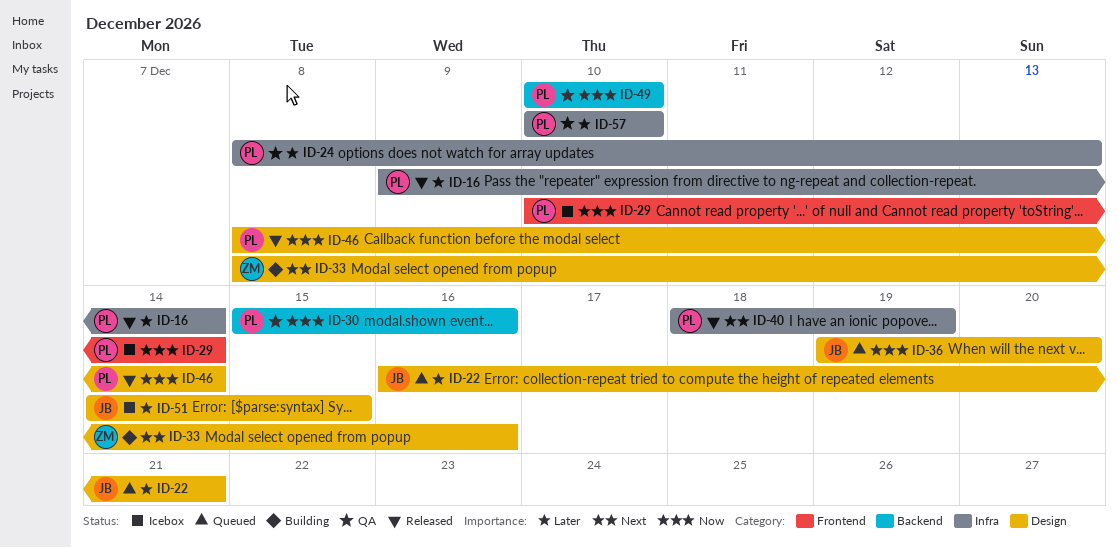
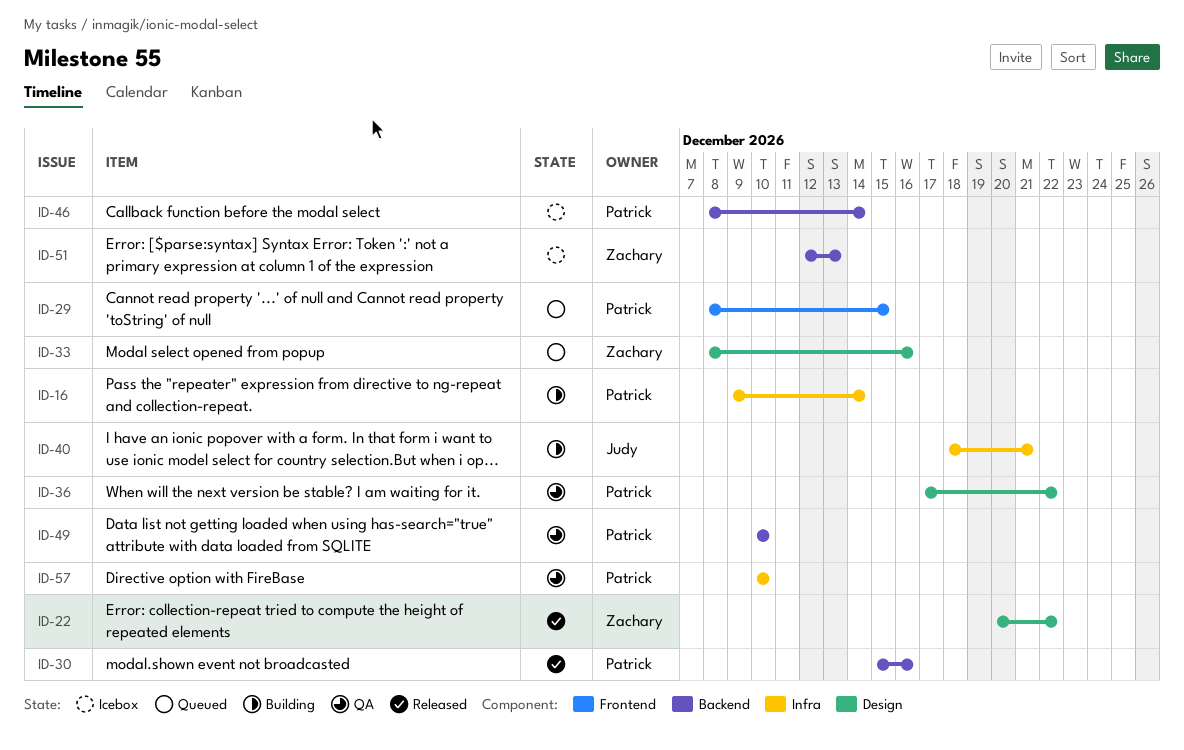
ID-16, status: Released -> Building
ID-22, status: Queued -> Released
ID-22, owner: Judy -> Zachary
ID-22, start: Dec 16 -> Dec 20
ID-22, due: Dec 21 -> Dec 22
ID-24: present -> none
ID-29, status: Icebox -> Queued
ID-29, start: Dec 10 -> Dec 8
ID-29, due: Dec 14 -> Dec 15
ID-30, status: QA -> Released
ID-33, status: Building -> Queued
ID-36, status: Queued -> QA
ID-36, owner: Judy -> Patrick
ID-36, start: Dec 19 -> Dec 17
ID-36, due: Dec 20 -> Dec 22
ID-40, status: Released -> Building
ID-40, owner: Patrick -> Judy
ID-40, due: Dec 19 -> Dec 21
ID-46, status: Released -> Icebox
ID-46, label: Design -> Backend
ID-51, owner: Judy -> Zachary
ID-51, label: Design -> Backend
ID-51, start: Dec 14 -> Dec 12
ID-51, due: Dec 15 -> Dec 13

